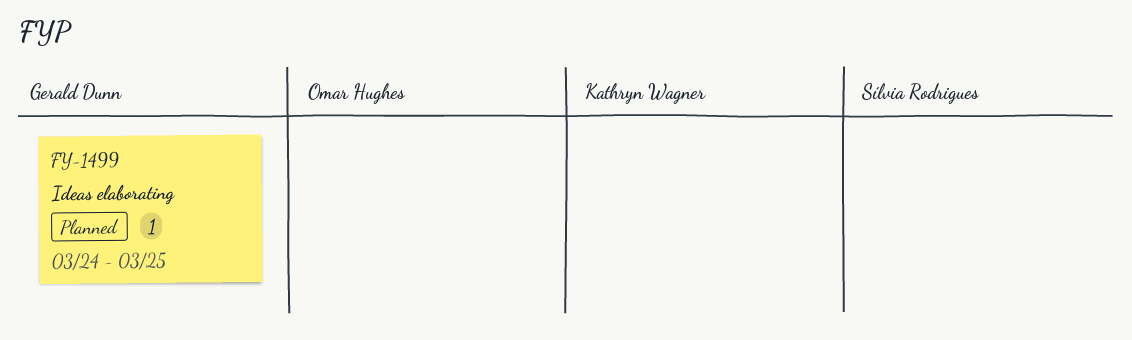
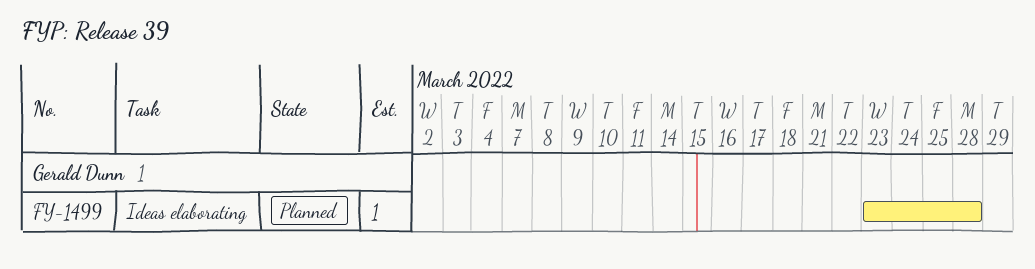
FY-1499, start: Mar 24 -> Mar 23
FY-1499, due: Mar 25 -> Mar 28

